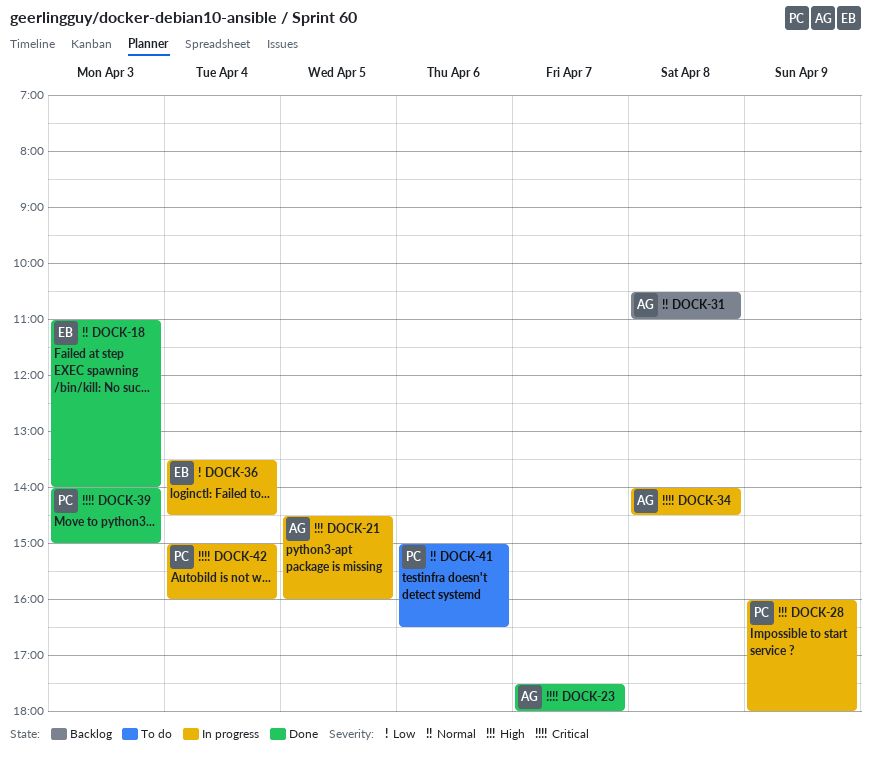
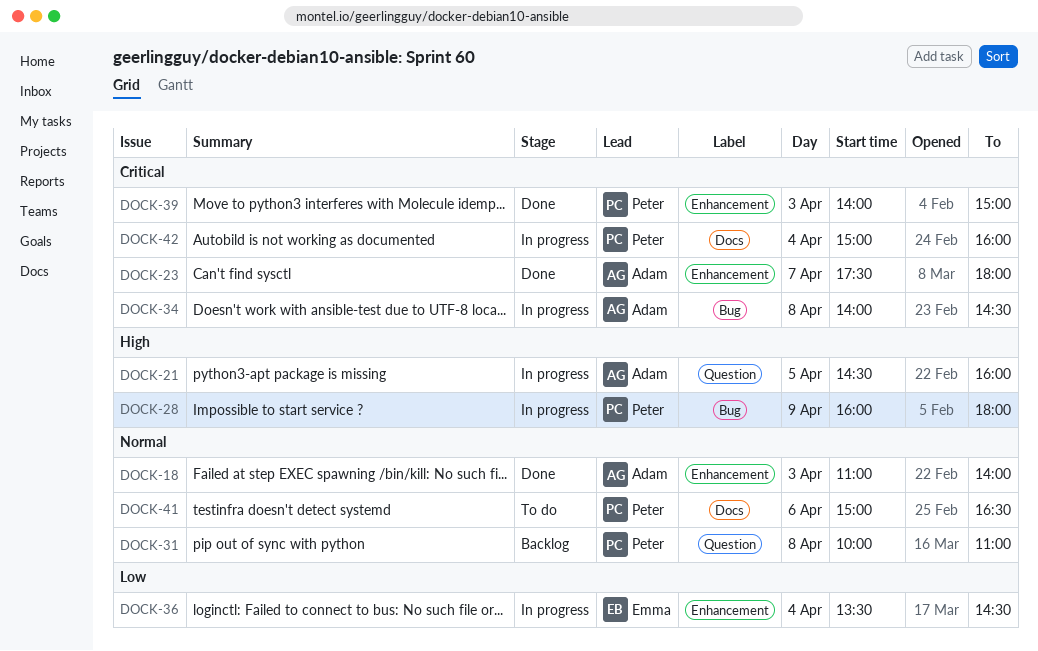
DOCK-18, owner: Emma -> Adam
DOCK-31, owner: Adam -> Peter
DOCK-31, begins: 10:30 -> 10:00

